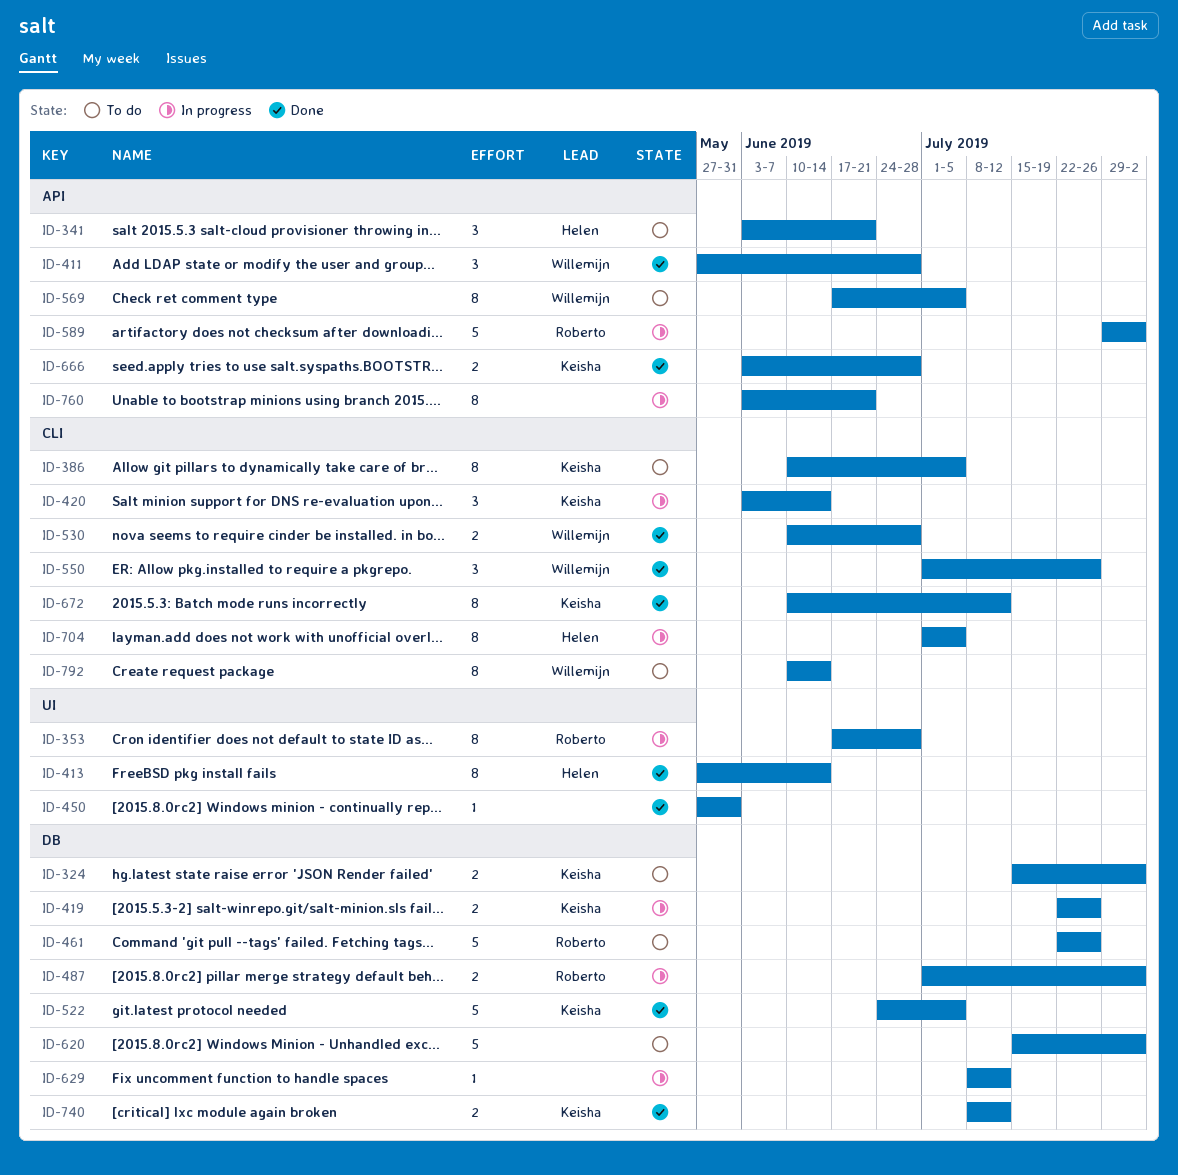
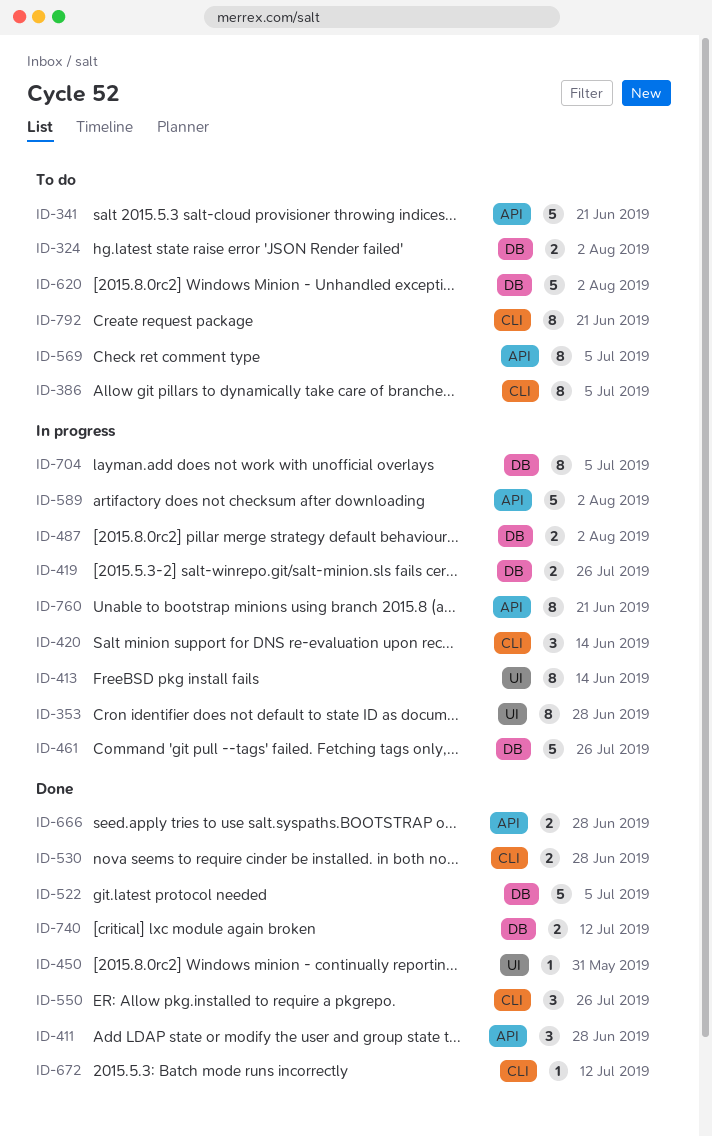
ID-341, estimate: 3 -> 5
ID-413, status: Done -> In progress
ID-461, status: To do -> In progress
ID-629: present -> none
ID-672, estimate: 8 -> 1
ID-704, label: CLI -> DB
ID-792, due: Jun 14 -> Jun 21

